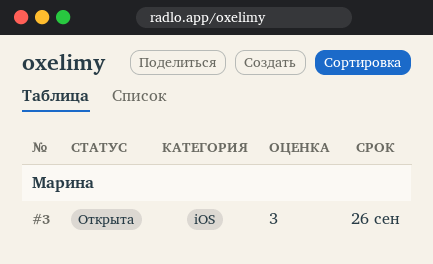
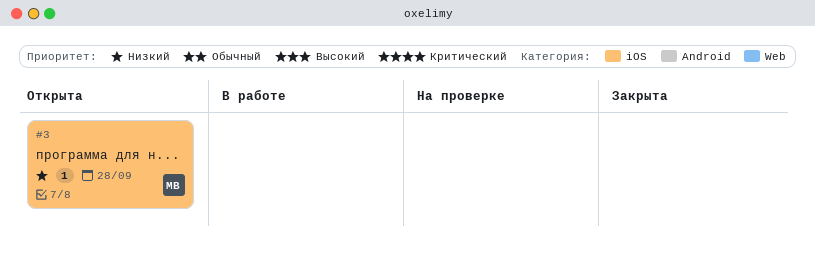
#3, estimate: 3 -> 1
#3, due: Sep 26 -> Sep 28

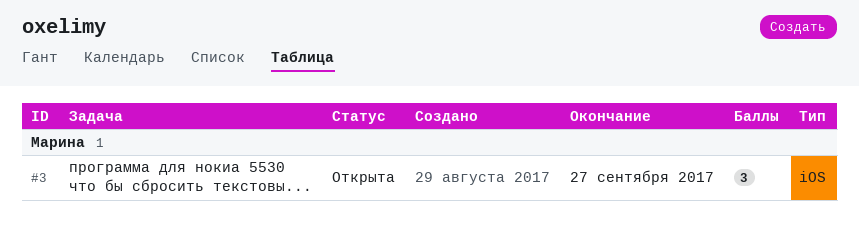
#3, estimate: 1 -> 3
#3, due: Sep 28 -> Sep 27

